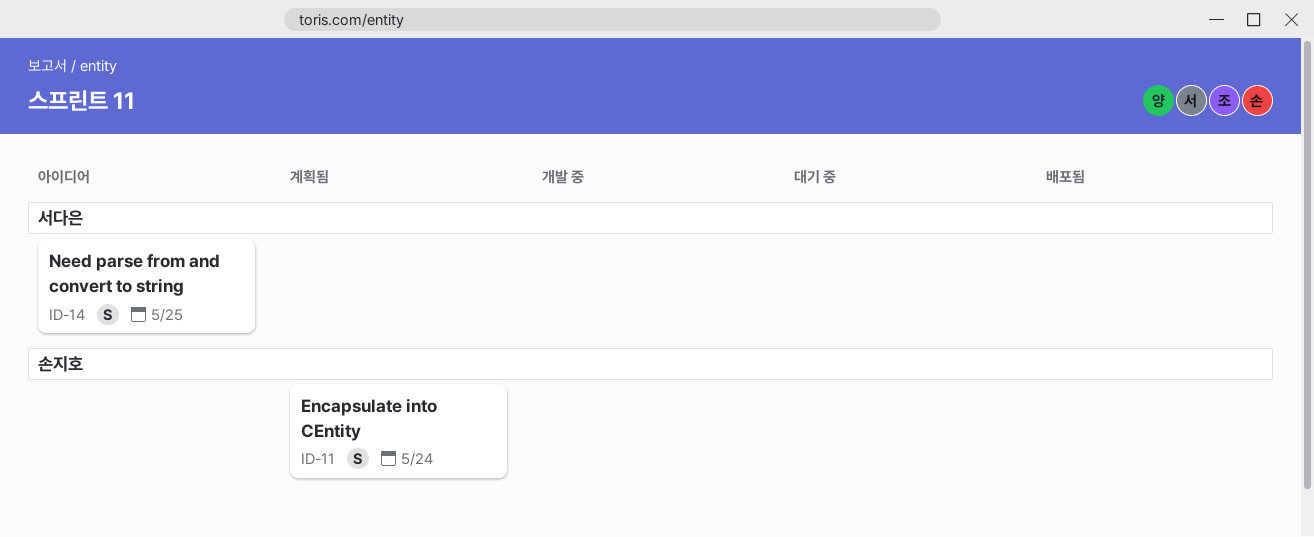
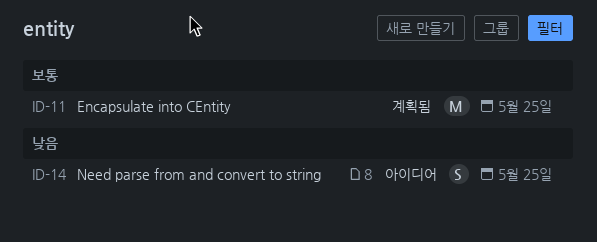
ID-11, estimate: S -> M
ID-11, due: May 24 -> May 25

